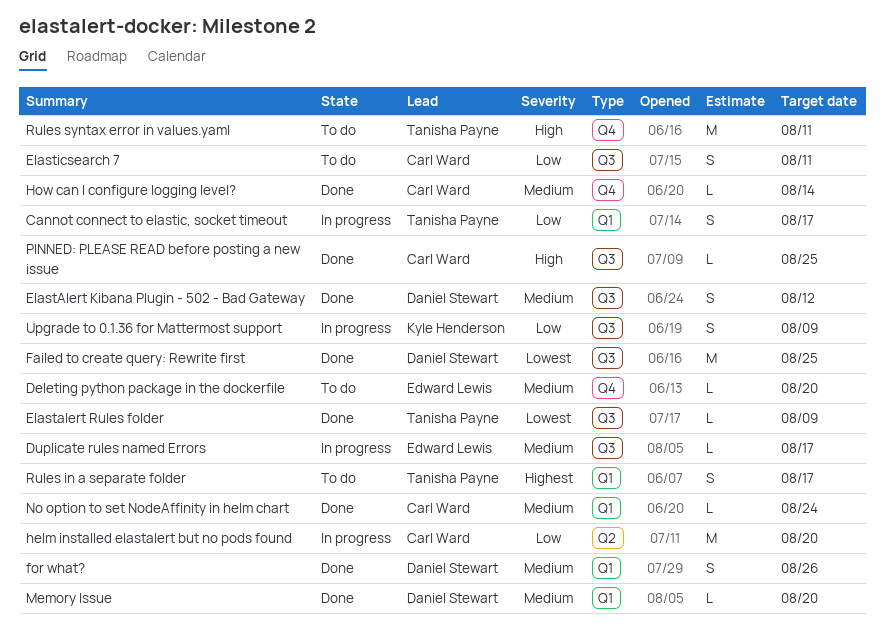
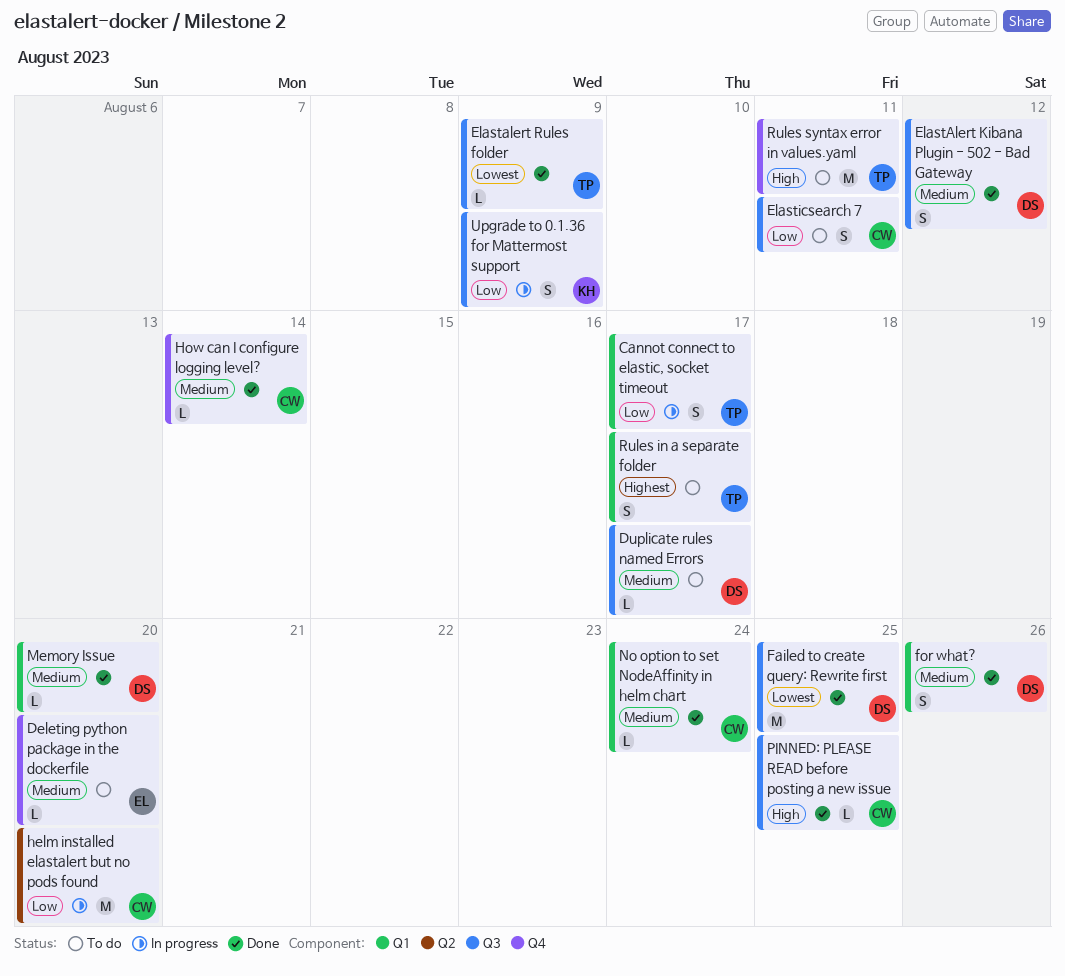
Duplicate rules named Errors, status: In progress -> To do
Duplicate rules named Errors, owner: Edward Lewis -> Daniel Stewart

